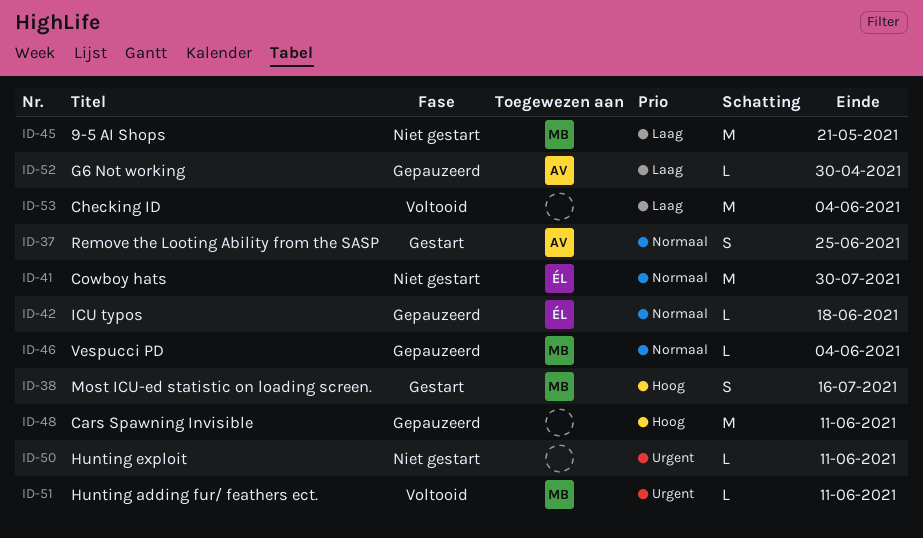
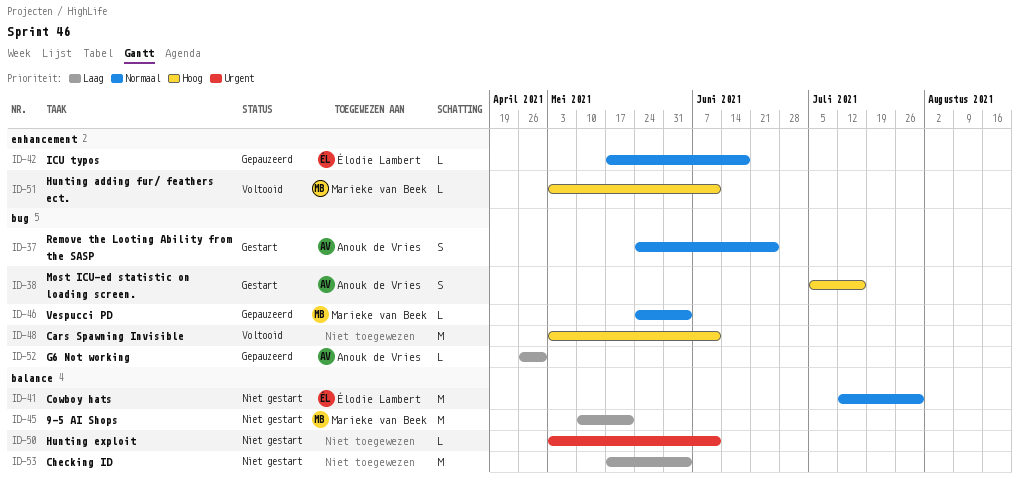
ID-38, owner: Marieke van Beek -> Anouk de Vries
ID-48, status: Gepauzeerd -> Voltooid
ID-51, priority: Urgent -> Hoog
ID-53, status: Voltooid -> Niet gestart

